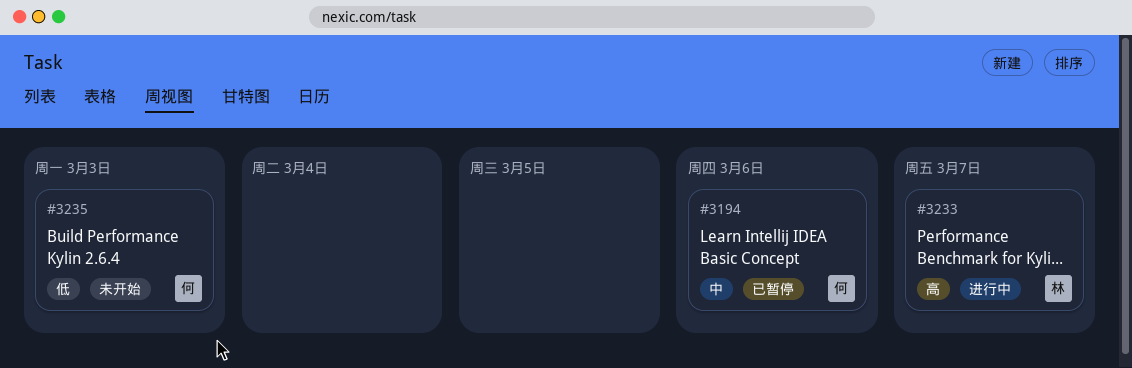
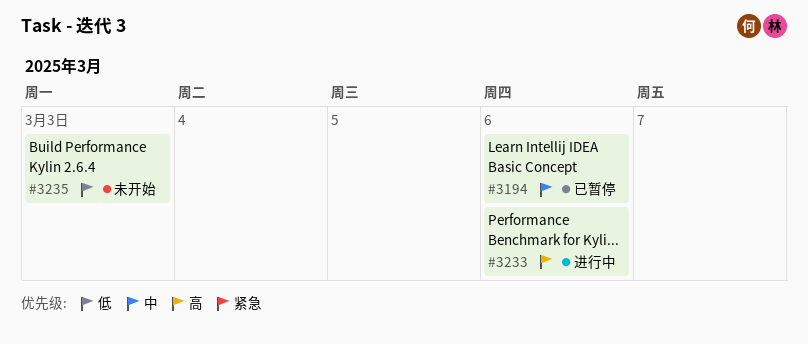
#3233, due: Mar 7 -> Mar 6

